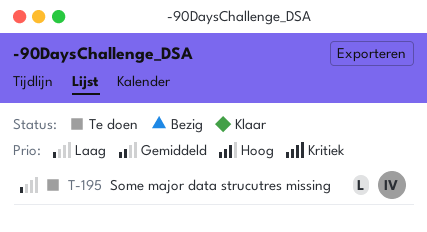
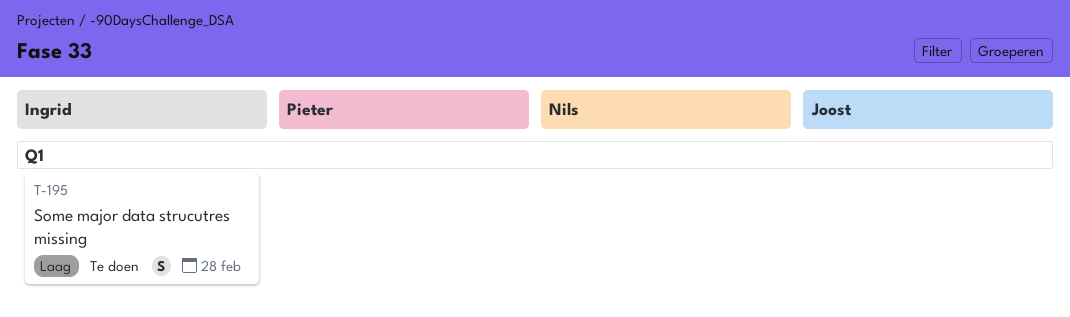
T-195, estimate: L -> S

